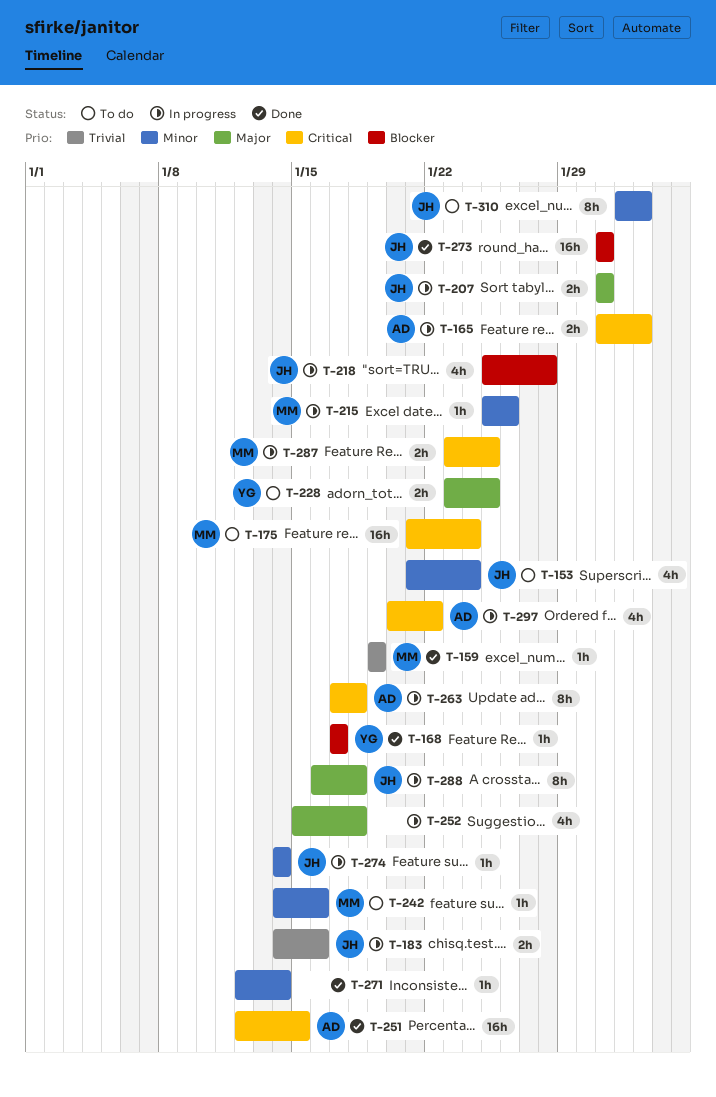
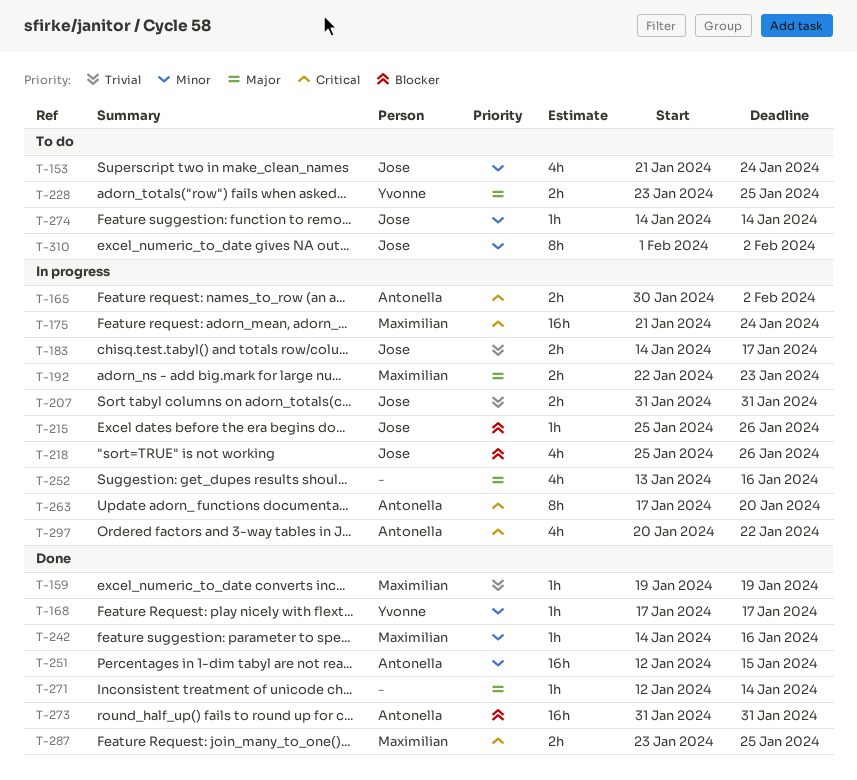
T-165, start: Jan 31 -> Jan 30
T-168, priority: Blocker -> Minor
T-175, status: To do -> In progress
T-183, due: Jan 16 -> Jan 17
T-192: none -> present
T-207, priority: Major -> Trivial
T-215, owner: Maximilian -> Jose
T-215, priority: Minor -> Blocker
T-218, due: Jan 28 -> Jan 26
T-242, status: To do -> Done
T-251, priority: Critical -> Minor
T-252, start: Jan 15 -> Jan 13
T-252, due: Jan 18 -> Jan 16
T-263, due: Jan 18 -> Jan 20
T-271, priority: Minor -> Major
T-273, owner: Jose -> Antonella
T-274, status: In progress -> To do
T-287, status: In progress -> Done
T-288: present -> none

